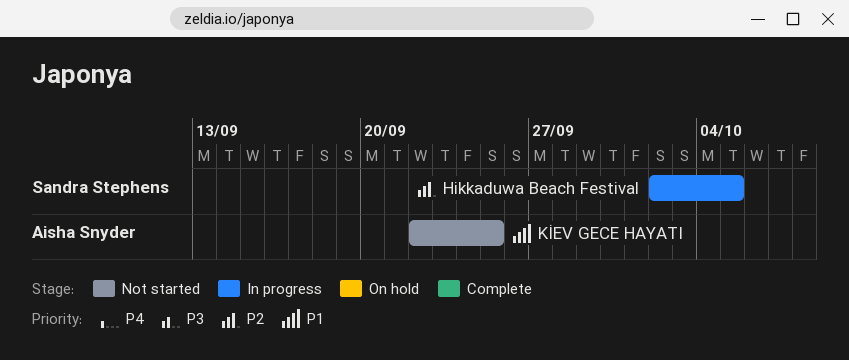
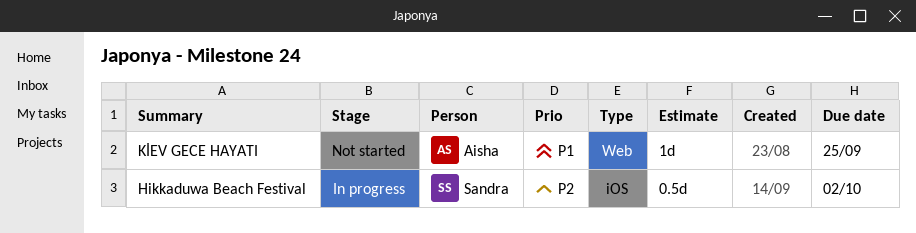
Hikkaduwa Beach Festival, due: Oct 5 -> Oct 2

